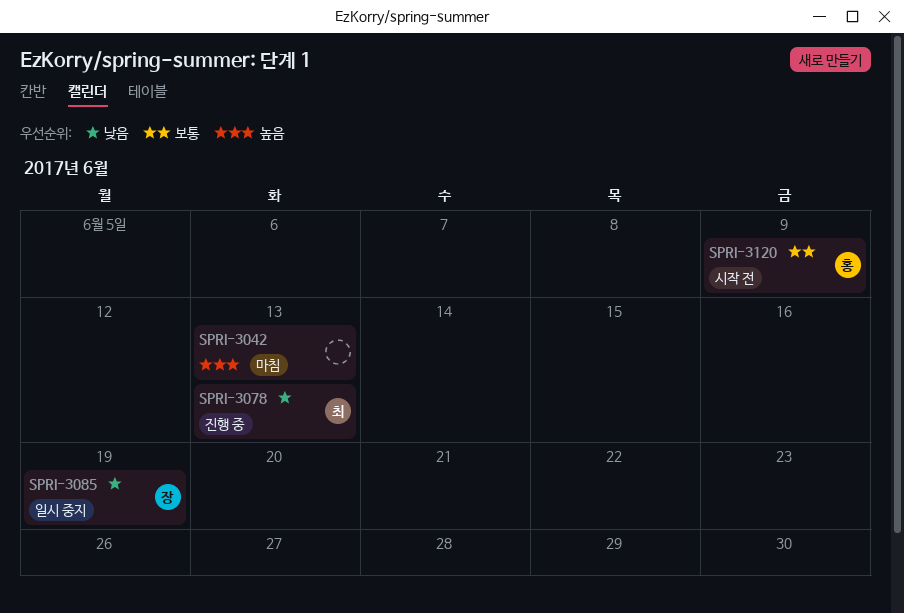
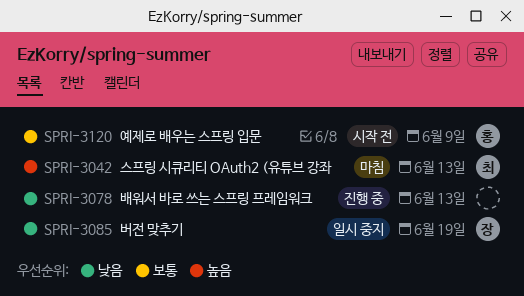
SPRI-3042, owner: none -> 최
SPRI-3078, owner: 최 -> none

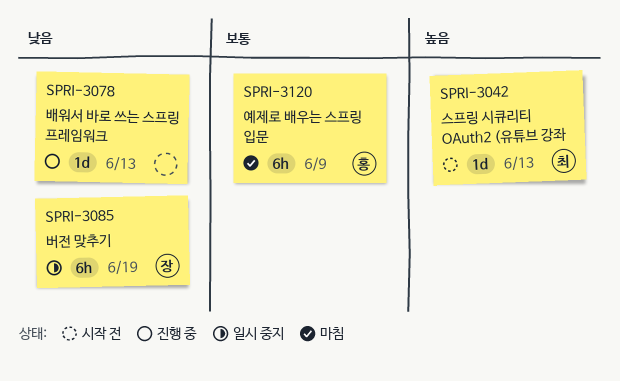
SPRI-3042, status: 마침 -> 시작 전
SPRI-3120, status: 시작 전 -> 마침

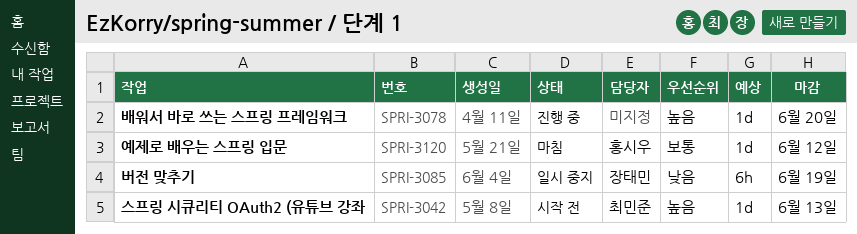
SPRI-3078, priority: 낮음 -> 높음
SPRI-3078, due: Jun 13 -> Jun 20
SPRI-3120, estimate: 6h -> 1d
SPRI-3120, due: Jun 9 -> Jun 12

